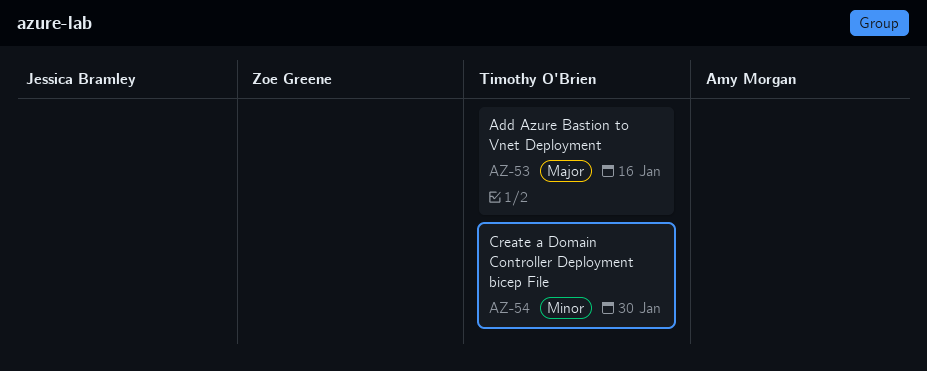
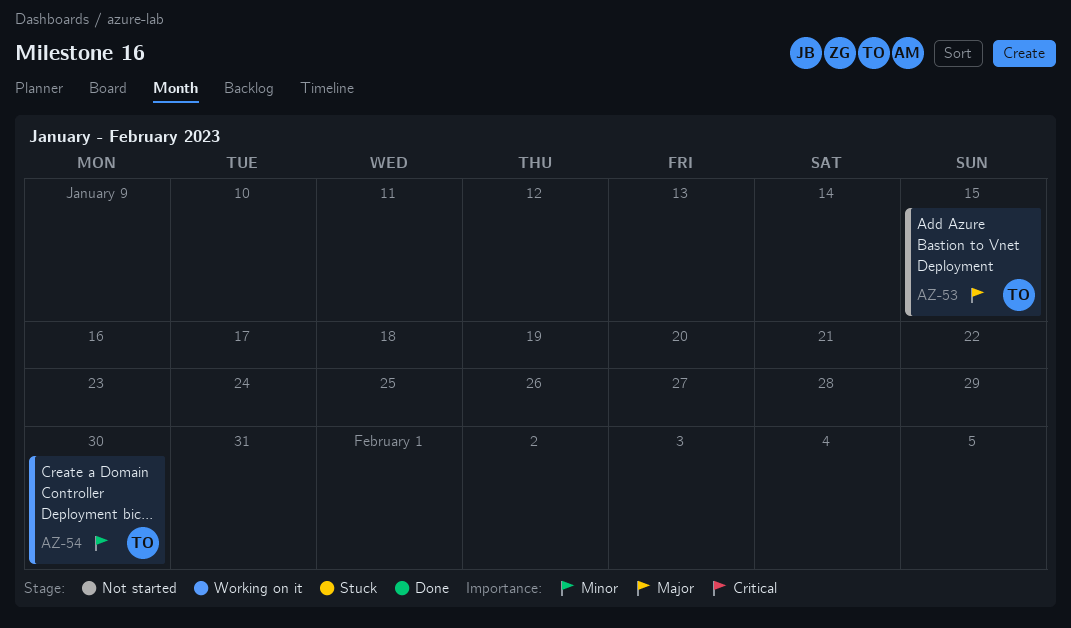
AZ-53, due: Jan 16 -> Jan 15

